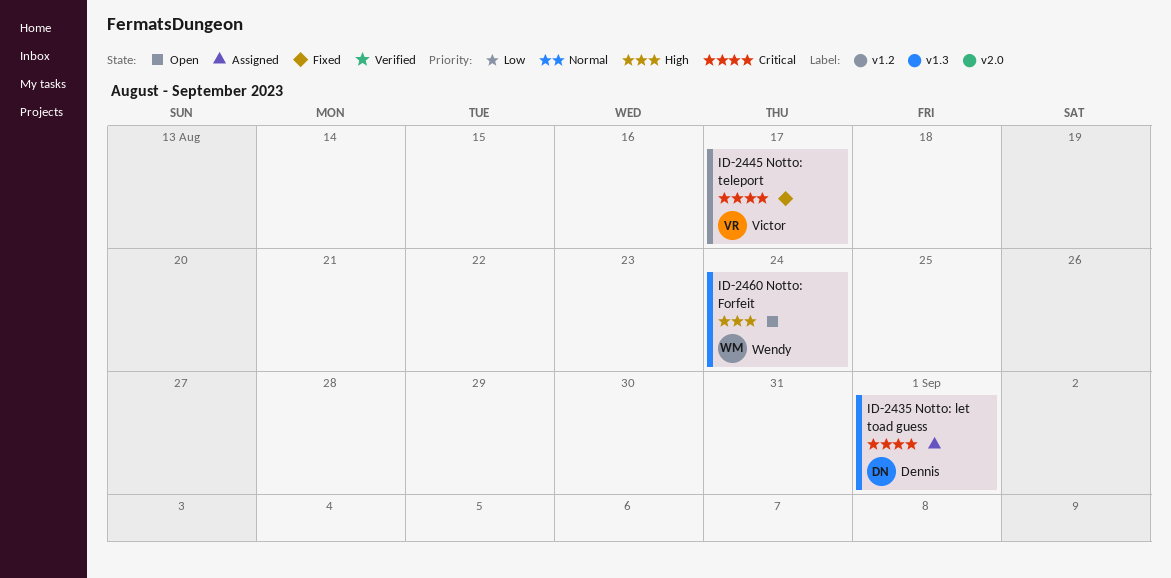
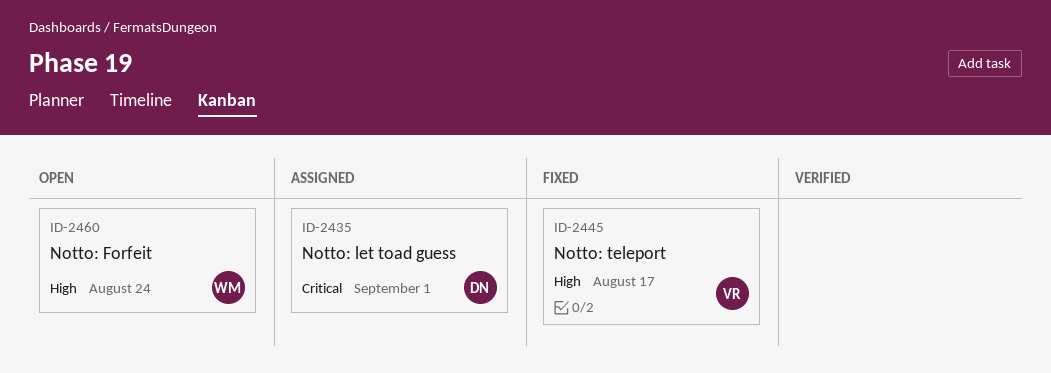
ID-2445, priority: Critical -> High

